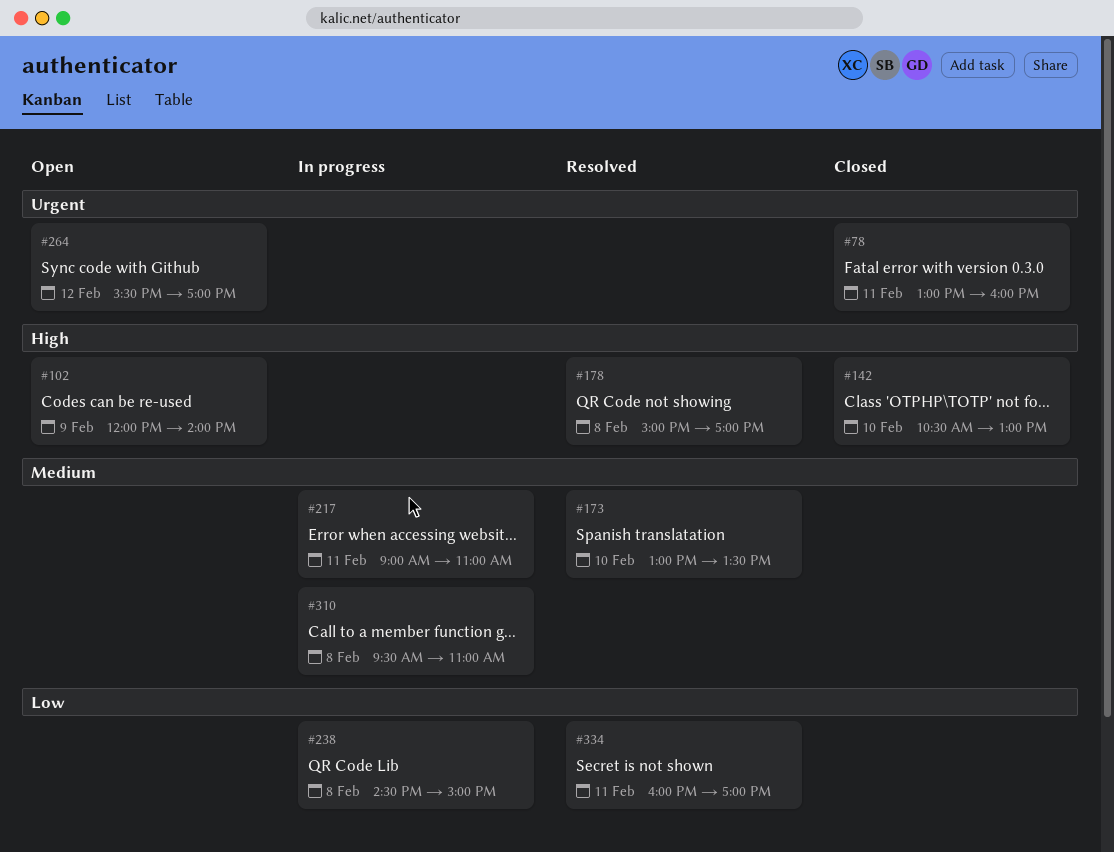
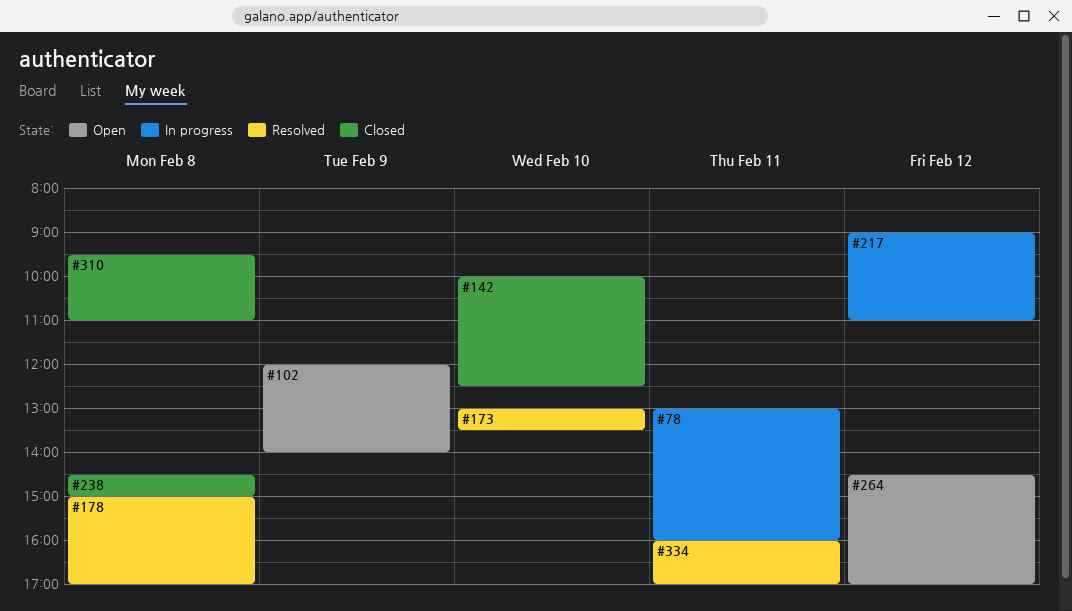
#78, status: Closed -> In progress
#142, begins: 10:30 -> 10:00
#142, ends: 13:00 -> 12:30
#217, day: Feb 11 -> Feb 12
#238, status: In progress -> Closed
#264, begins: 15:30 -> 14:30
#310, status: In progress -> Closed

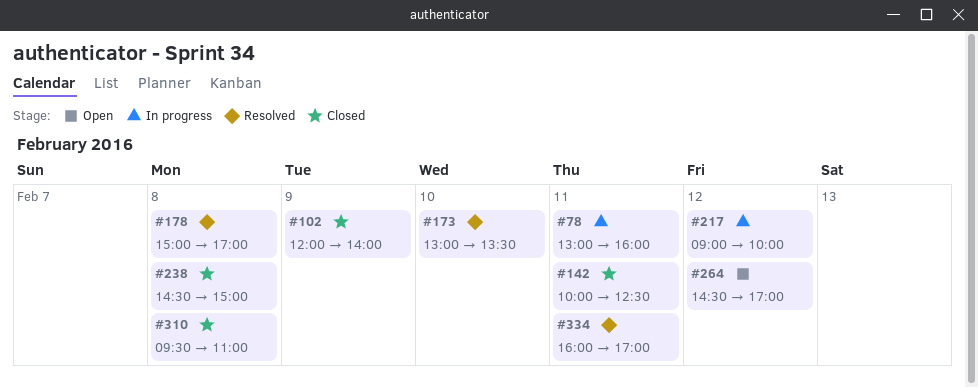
#102, status: Open -> Closed
#142, day: Feb 10 -> Feb 11
#217, ends: 11:00 -> 10:00

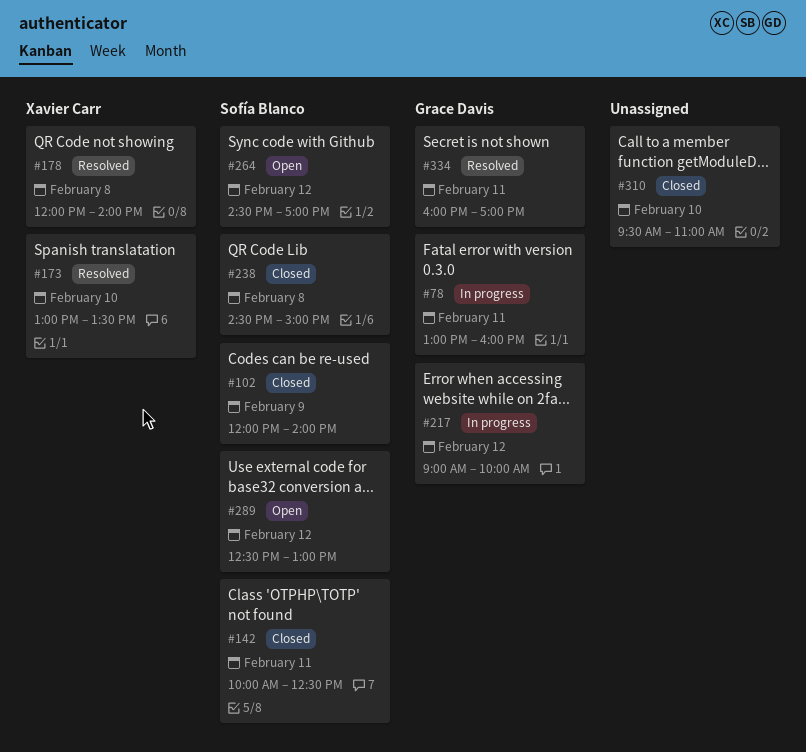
#178, begins: 15:00 -> 12:00
#178, ends: 17:00 -> 14:00
#289: none -> present
#310, day: Feb 8 -> Feb 10

